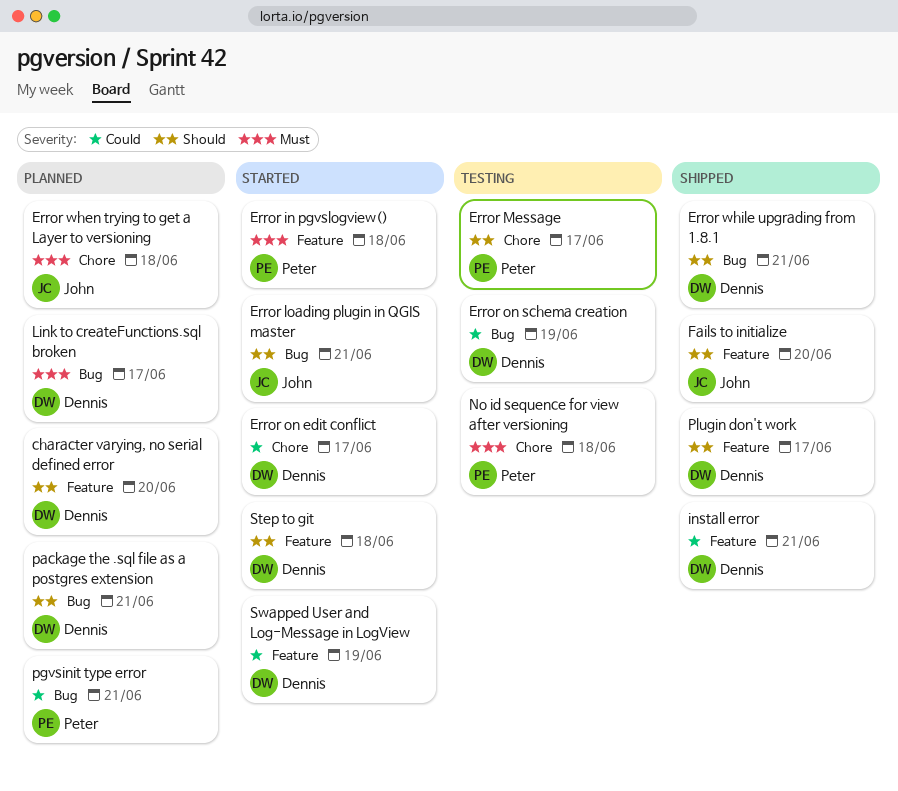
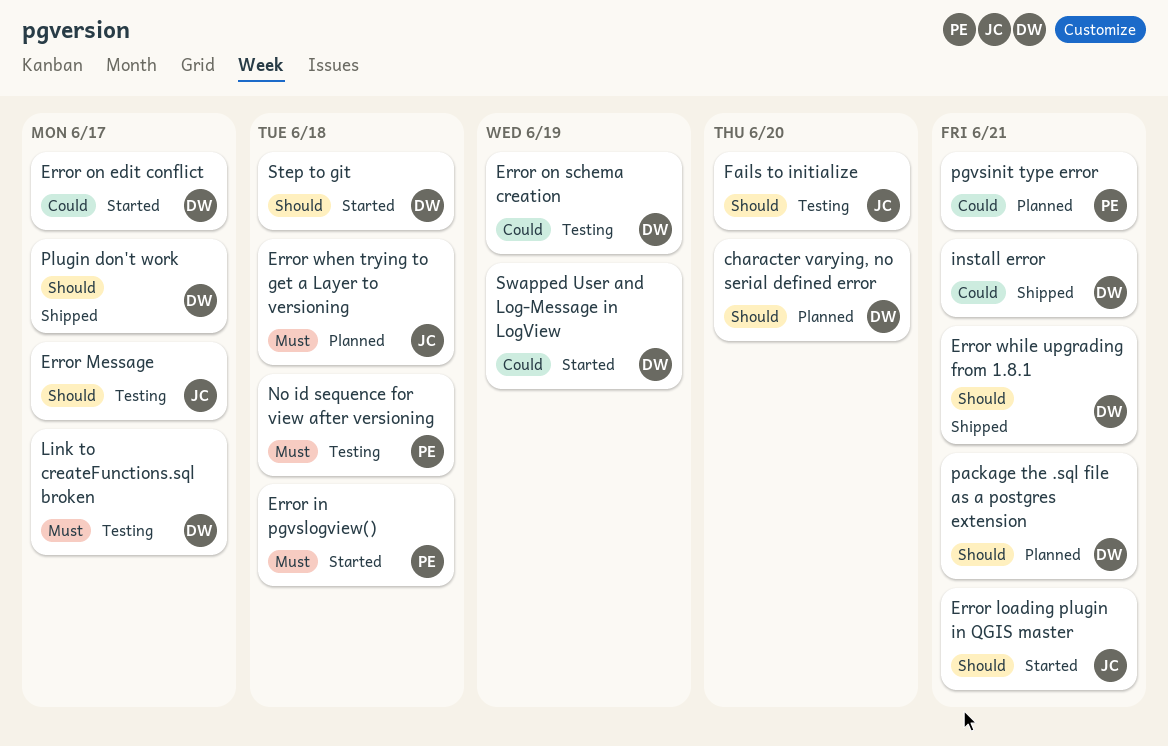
Error Message, owner: Peter -> John
Fails to initialize, status: Shipped -> Testing
Link to createFunctions.sql broken, status: Planned -> Testing

